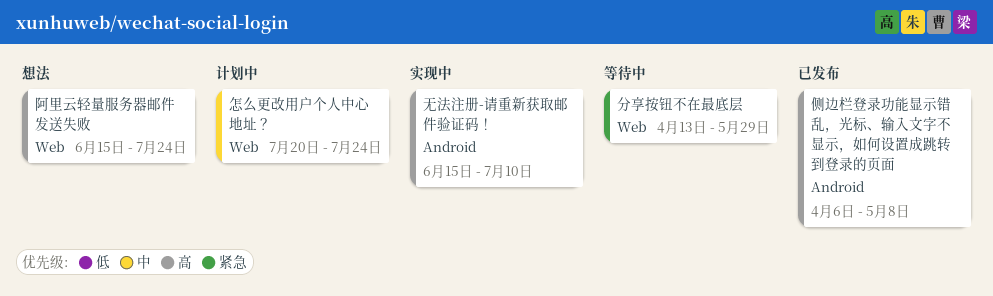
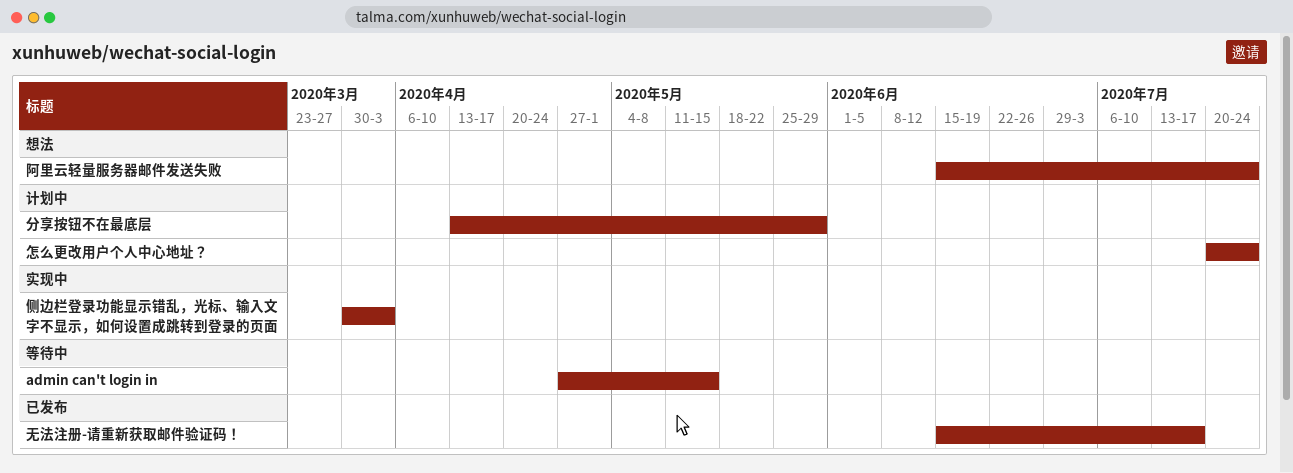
admin can't login in: none -> present
侧边栏登录功能显示错乱，光标、输入文字不显示，如何设置成跳转到登录的页面, status: 已发布 -> 实现中
侧边栏登录功能显示错乱，光标、输入文字不显示，如何设置成跳转到登录的页面, start: Apr 6 -> Mar 30
侧边栏登录功能显示错乱，光标、输入文字不显示，如何设置成跳转到登录的页面, due: May 8 -> Apr 3
分享按钮不在最底层, status: 等待中 -> 计划中
无法注册-请重新获取邮件验证码！, status: 实现中 -> 已发布
无法注册-请重新获取邮件验证码！, due: Jul 10 -> Jul 17

